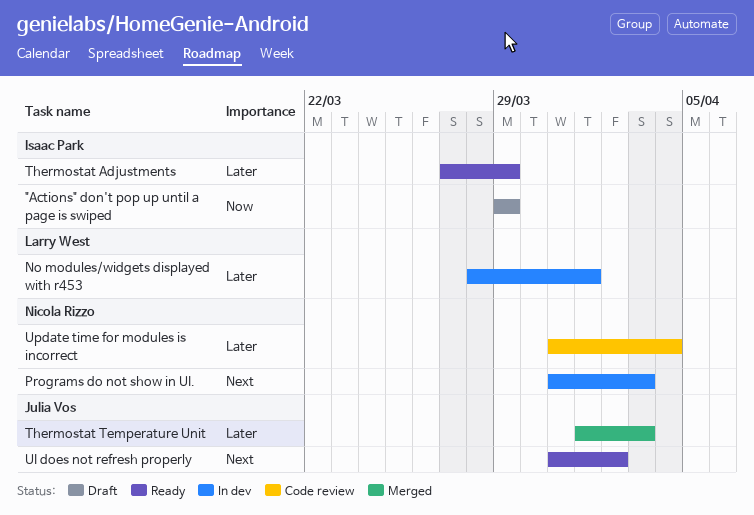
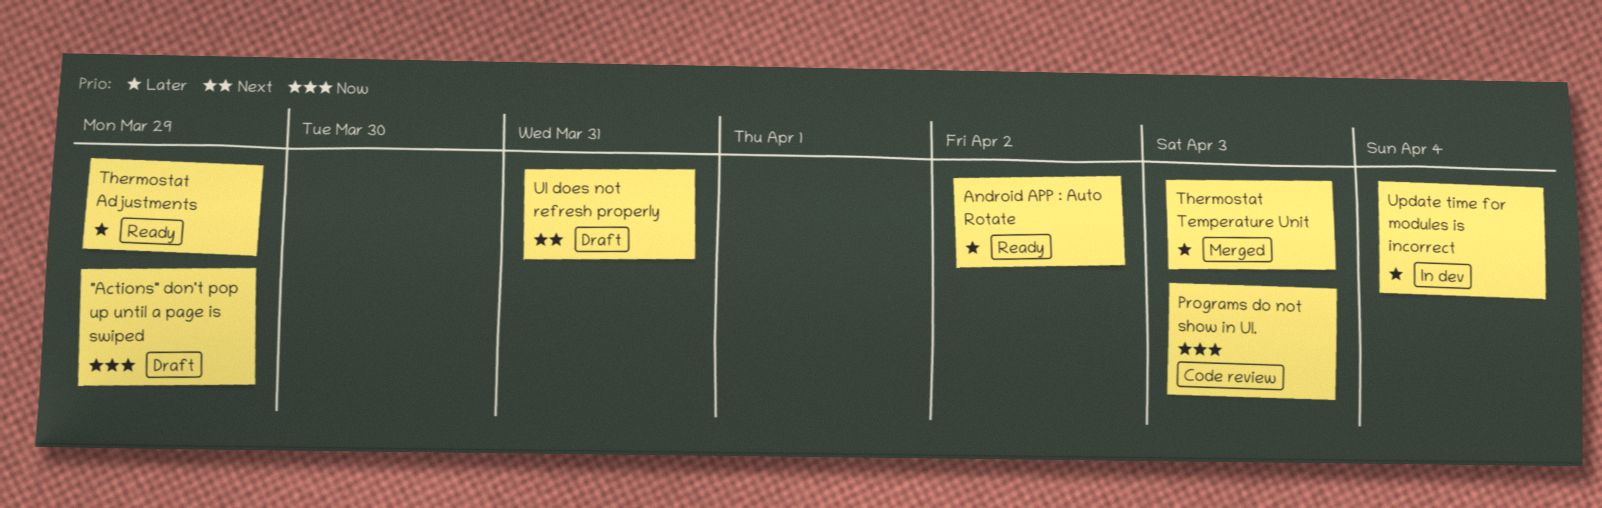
Android APP : Auto Rotate: none -> present
No modules/widgets displayed with r453: present -> none
Programs do not show in UI., status: In dev -> Code review
Programs do not show in UI., priority: Next -> Now
UI does not refresh properly, status: Ready -> Draft
UI does not refresh properly, due: Apr 2 -> Mar 31
Update time for modules is incorrect, status: Code review -> In dev

